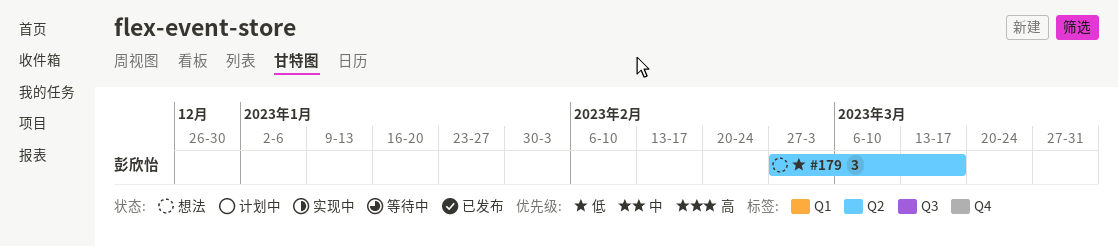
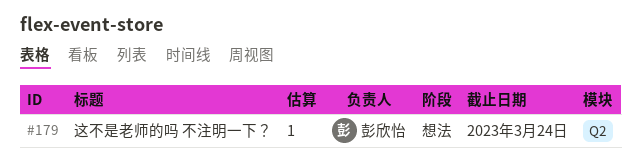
#179, estimate: 3 -> 1
#179, due: Mar 17 -> Mar 24

